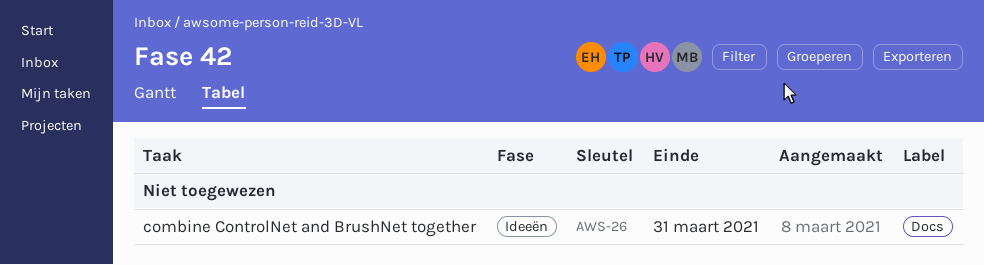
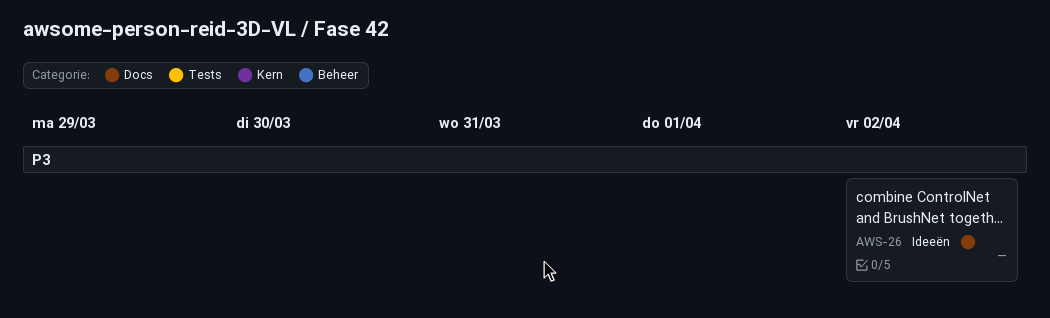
AWS-26, due: Mar 31 -> Apr 2

